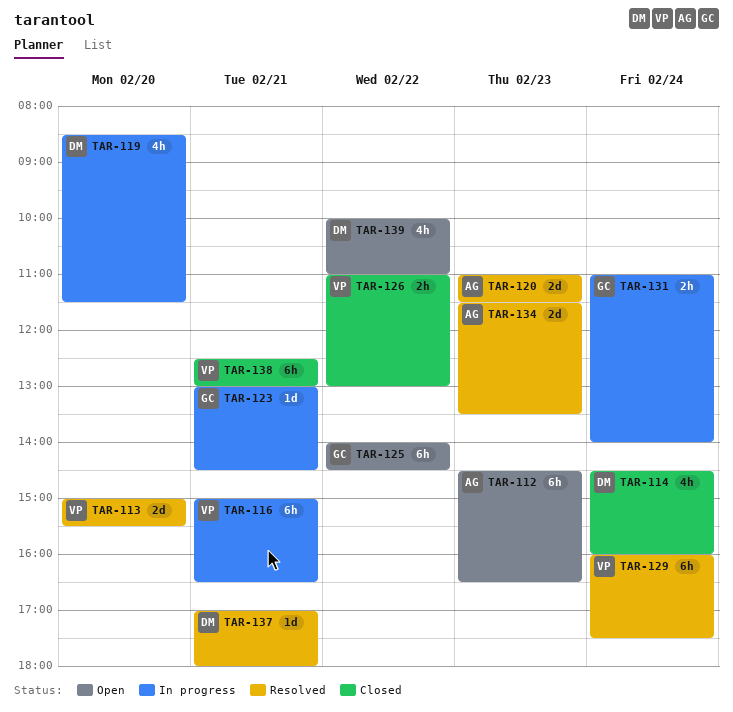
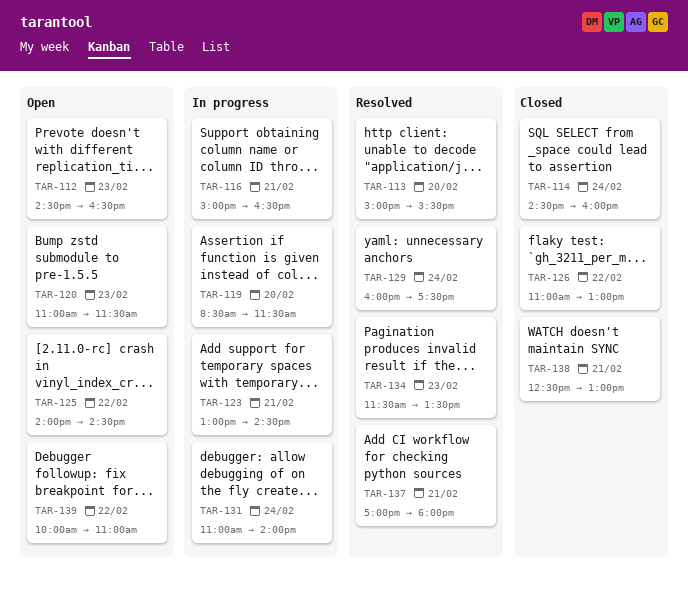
TAR-120, status: Resolved -> Open

